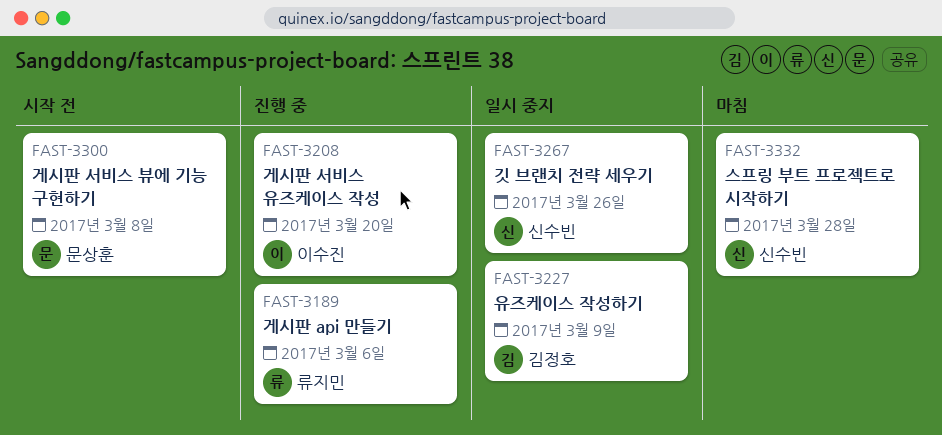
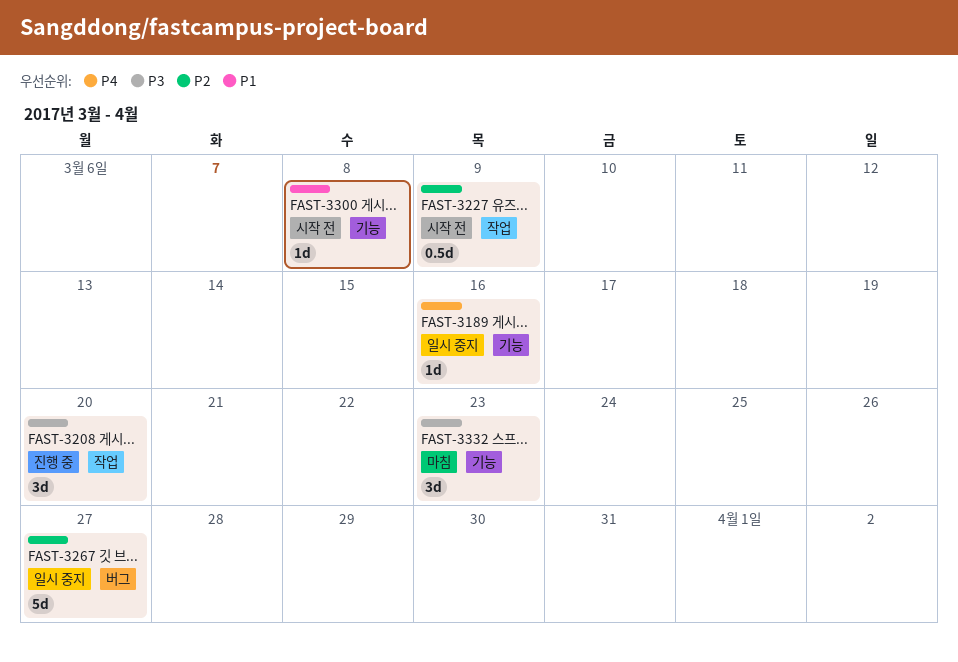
FAST-3189, status: 진행 중 -> 일시 중지
FAST-3189, due: Mar 6 -> Mar 16
FAST-3227, status: 일시 중지 -> 시작 전
FAST-3267, due: Mar 26 -> Mar 27
FAST-3332, due: Mar 28 -> Mar 23

